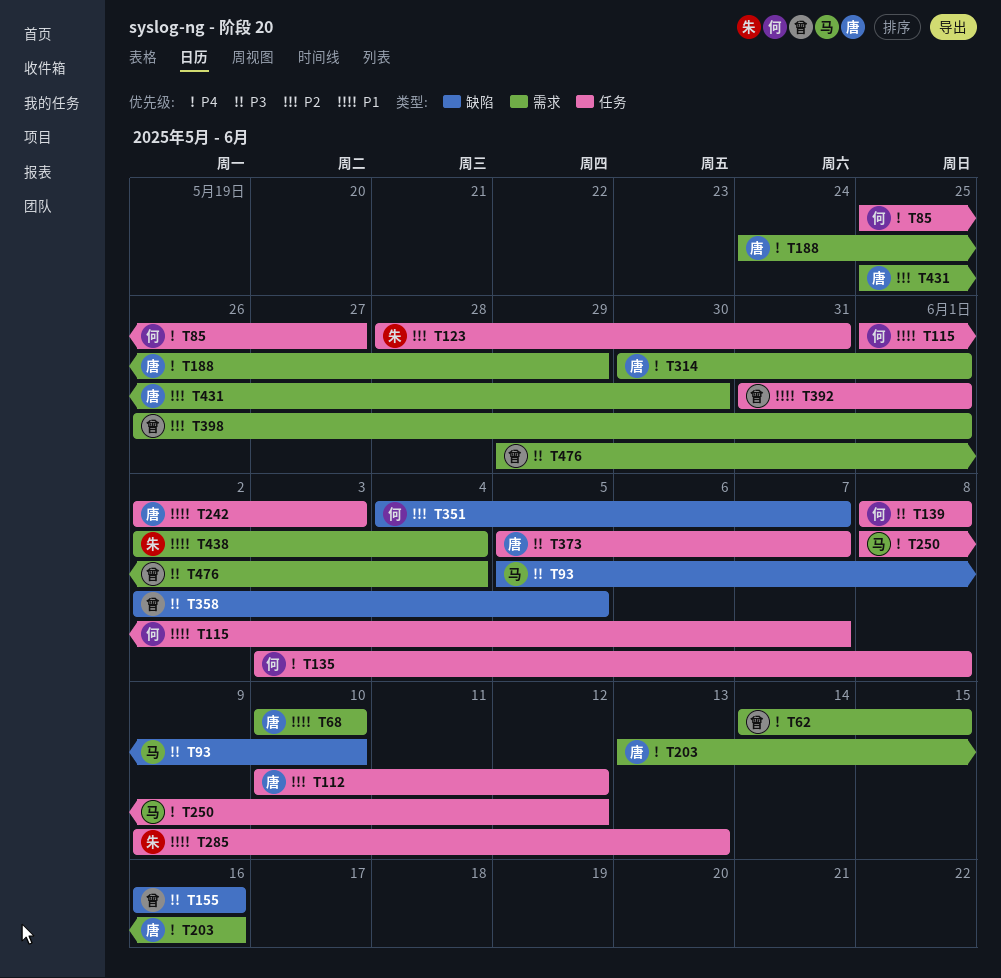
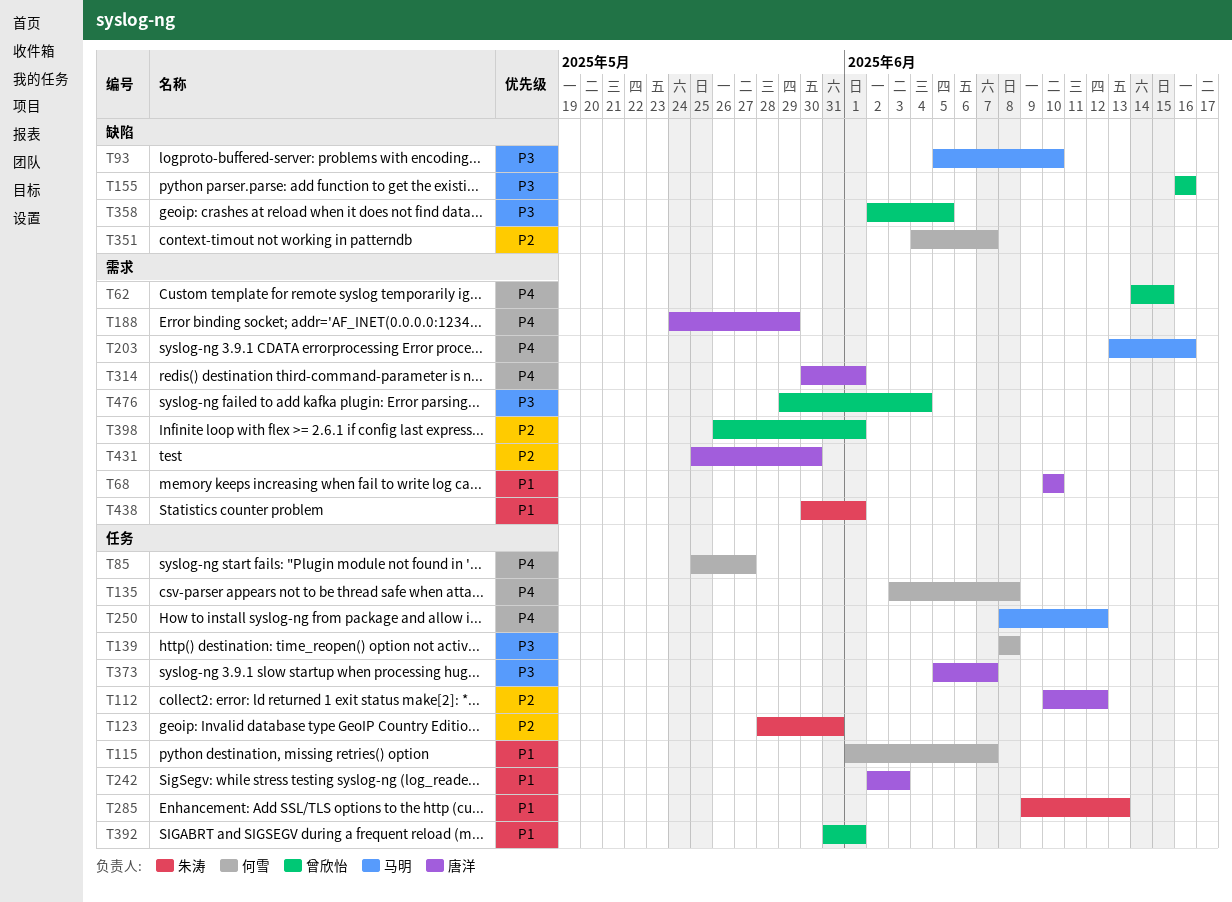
T203, owner: 唐洋 -> 马明
T438, start: Jun 2 -> May 30
T438, due: Jun 4 -> Jun 1

